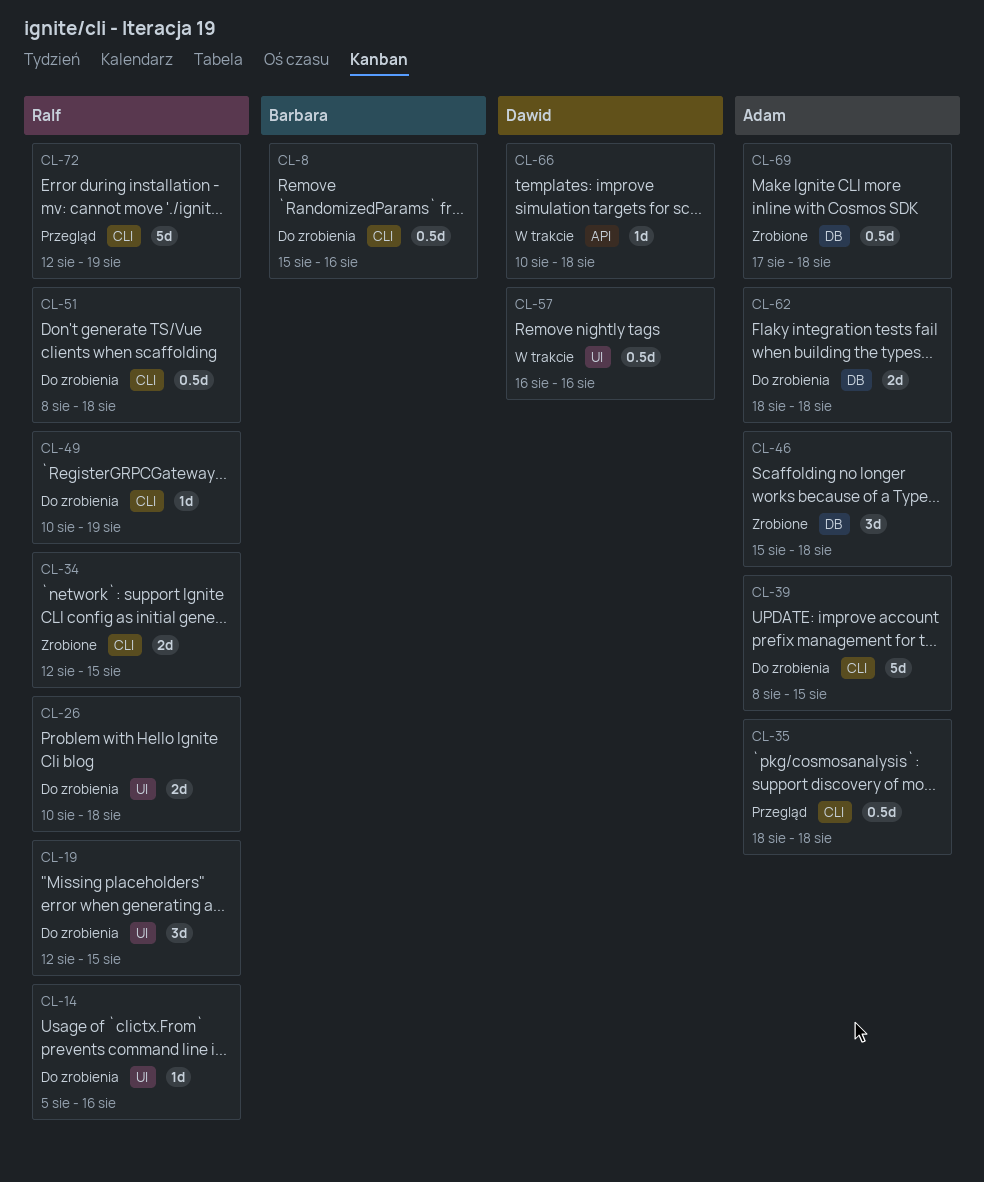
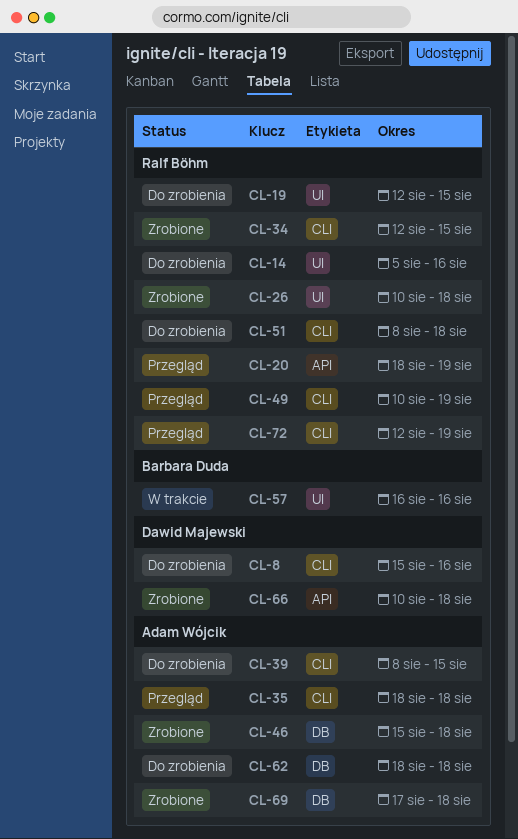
CL-8, owner: Barbara Duda -> Dawid Majewski
CL-20: none -> present
CL-26, status: Do zrobienia -> Zrobione
CL-49, status: Do zrobienia -> Przegląd
CL-57, owner: Dawid Majewski -> Barbara Duda
CL-66, status: W trakcie -> Zrobione

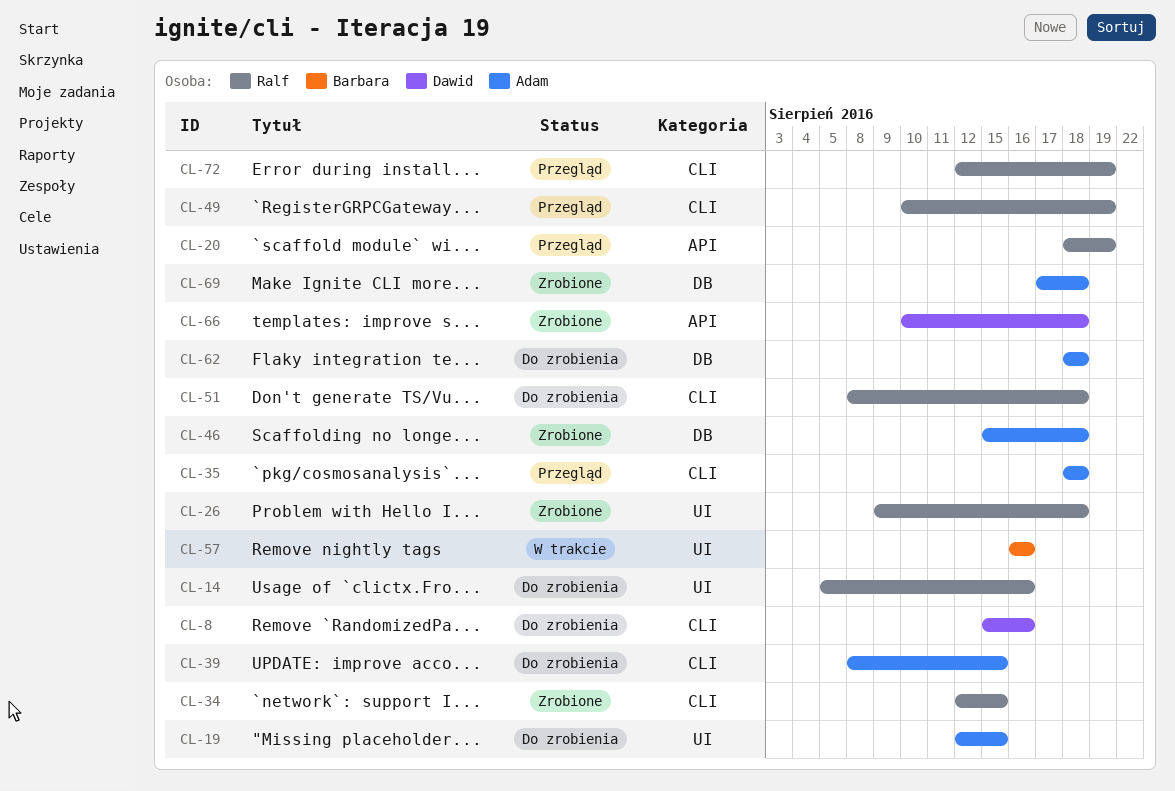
CL-19, owner: Ralf Böhm -> Adam Wójcik
CL-26, start: Aug 10 -> Aug 9

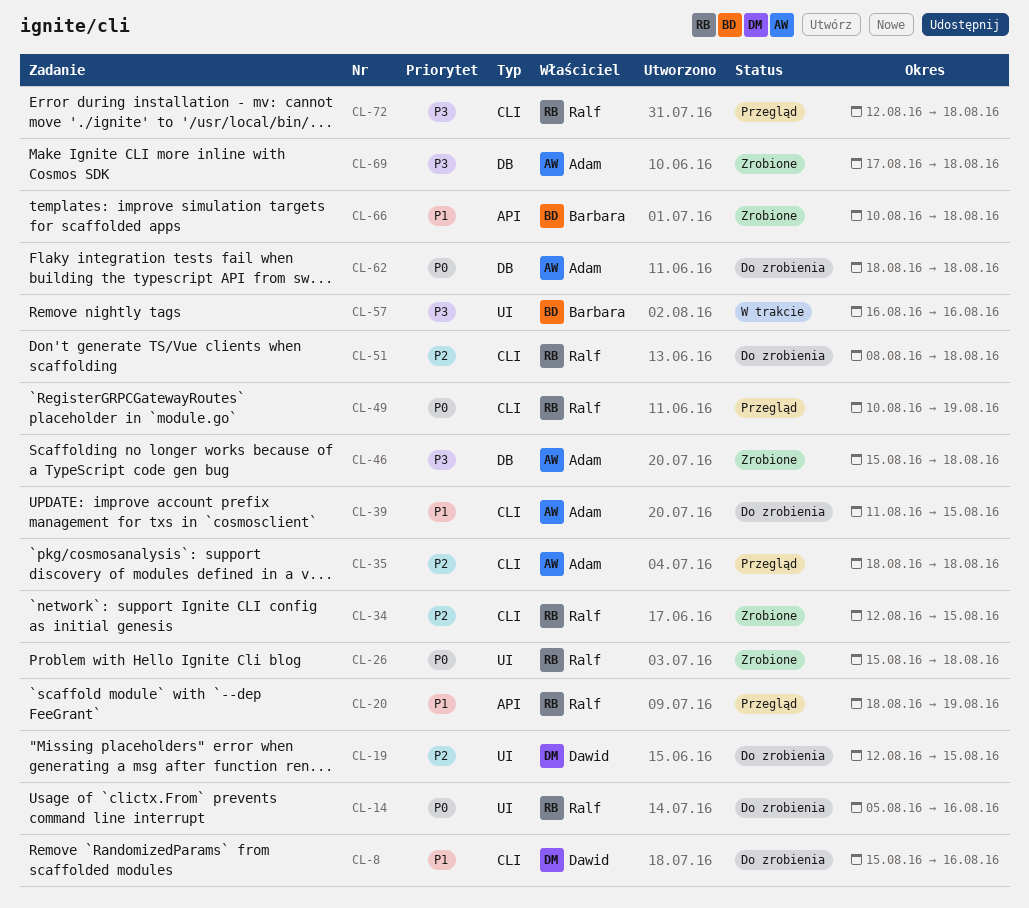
CL-19, owner: Adam -> Dawid
CL-26, start: Aug 9 -> Aug 15
CL-39, start: Aug 8 -> Aug 11
CL-66, owner: Dawid -> Barbara
CL-72, due: Aug 19 -> Aug 18

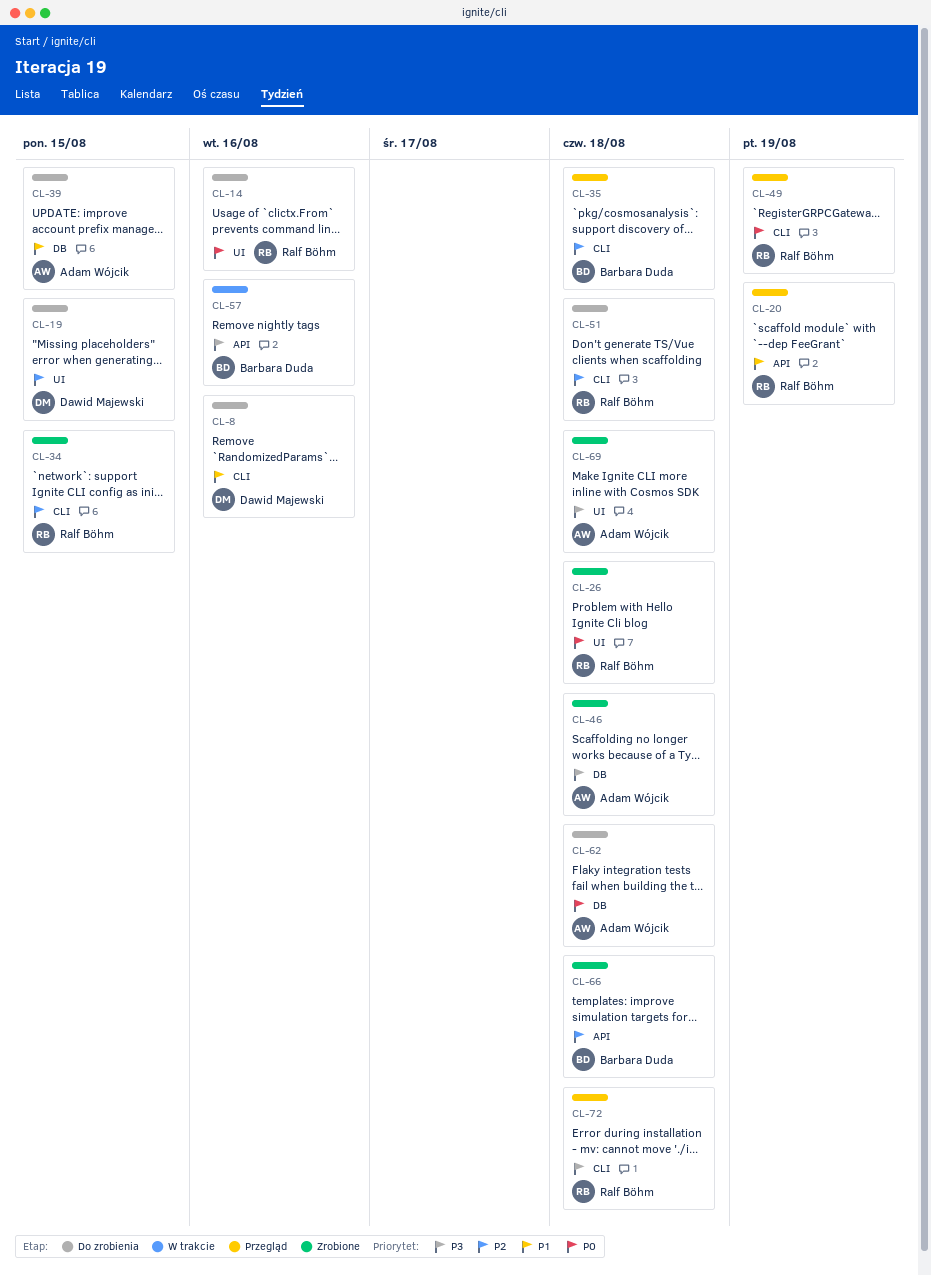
CL-35, owner: Adam Wójcik -> Barbara Duda
CL-39, label: CLI -> DB
CL-57, label: UI -> API
CL-66, priority: P1 -> P2
CL-69, label: DB -> UI

